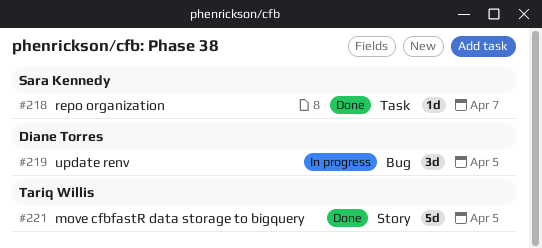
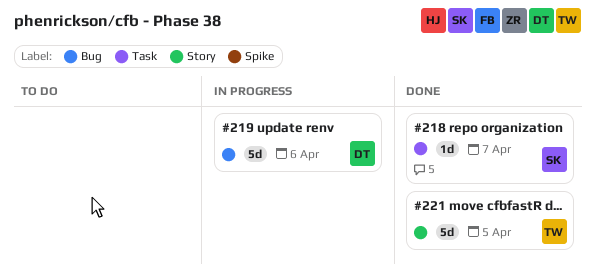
#219, estimate: 3d -> 5d
#219, due: Apr 5 -> Apr 6

